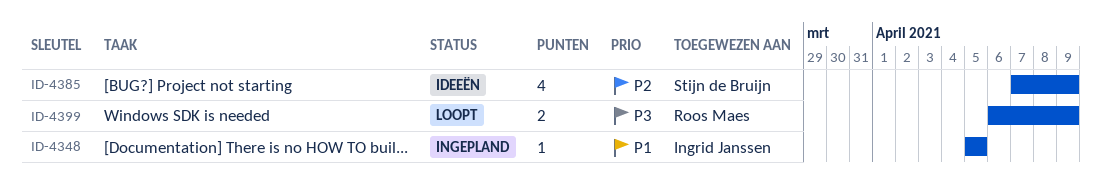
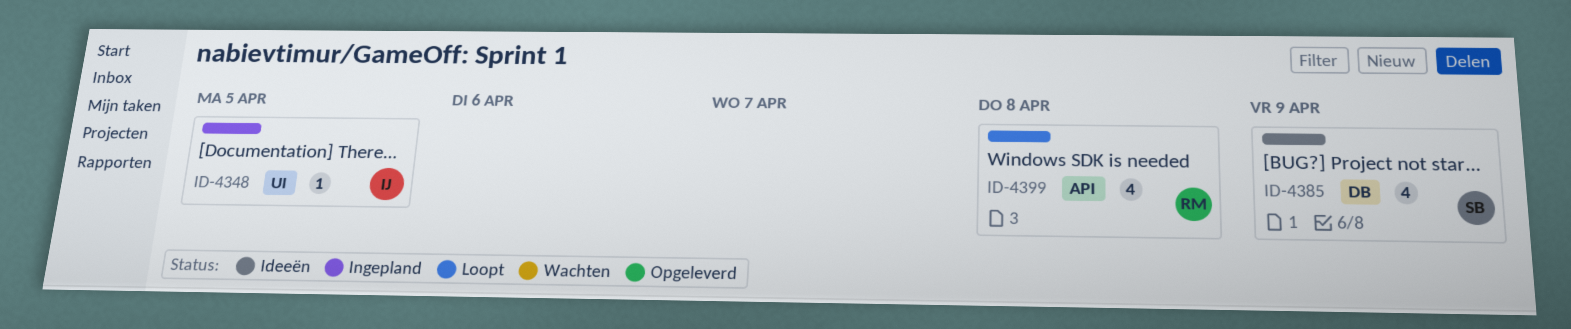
ID-4399, estimate: 2 -> 4
ID-4399, due: Apr 9 -> Apr 8

